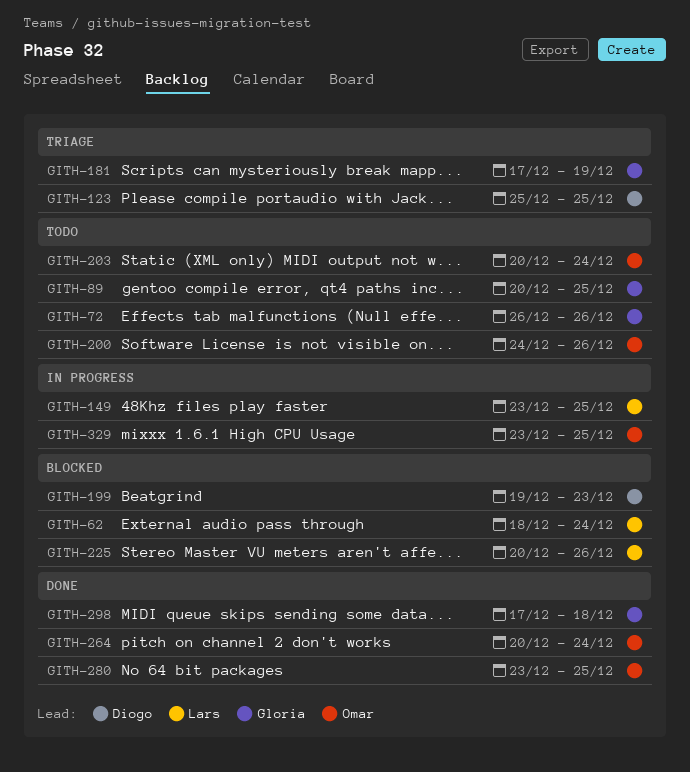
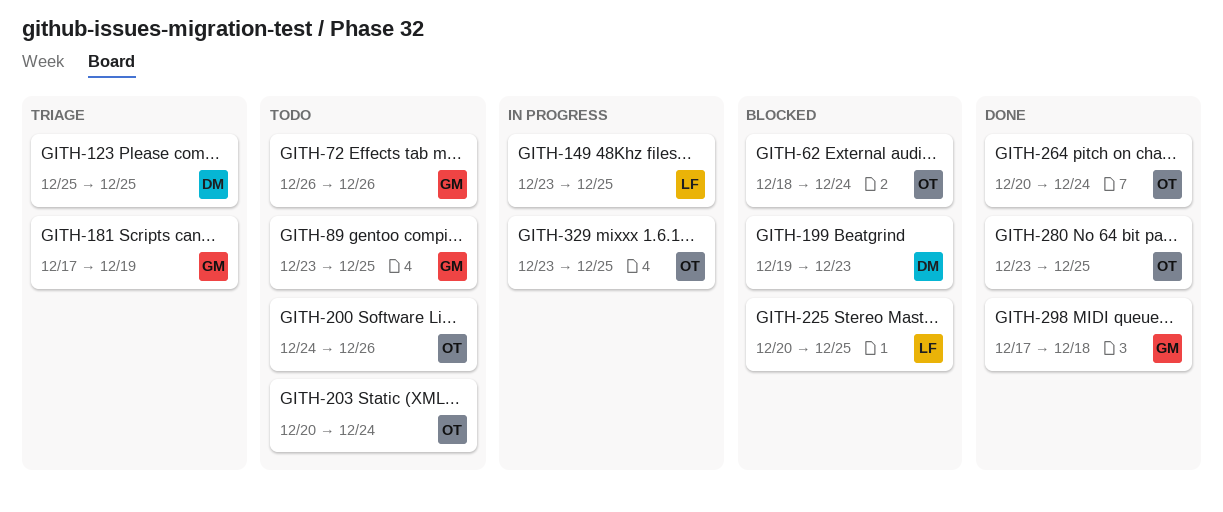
GITH-62, owner: Lars -> Omar
GITH-89, start: Dec 20 -> Dec 23
GITH-225, due: Dec 26 -> Dec 25

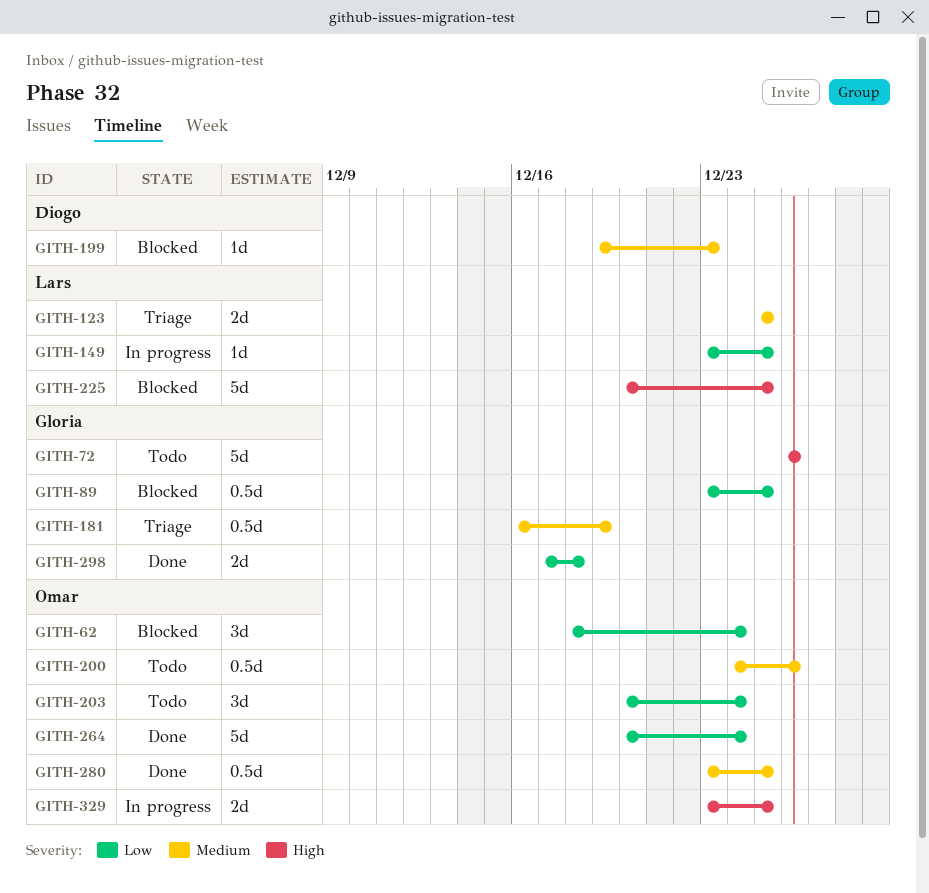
GITH-89, status: Todo -> Blocked
GITH-123, owner: Diogo -> Lars
GITH-181, start: Dec 17 -> Dec 16

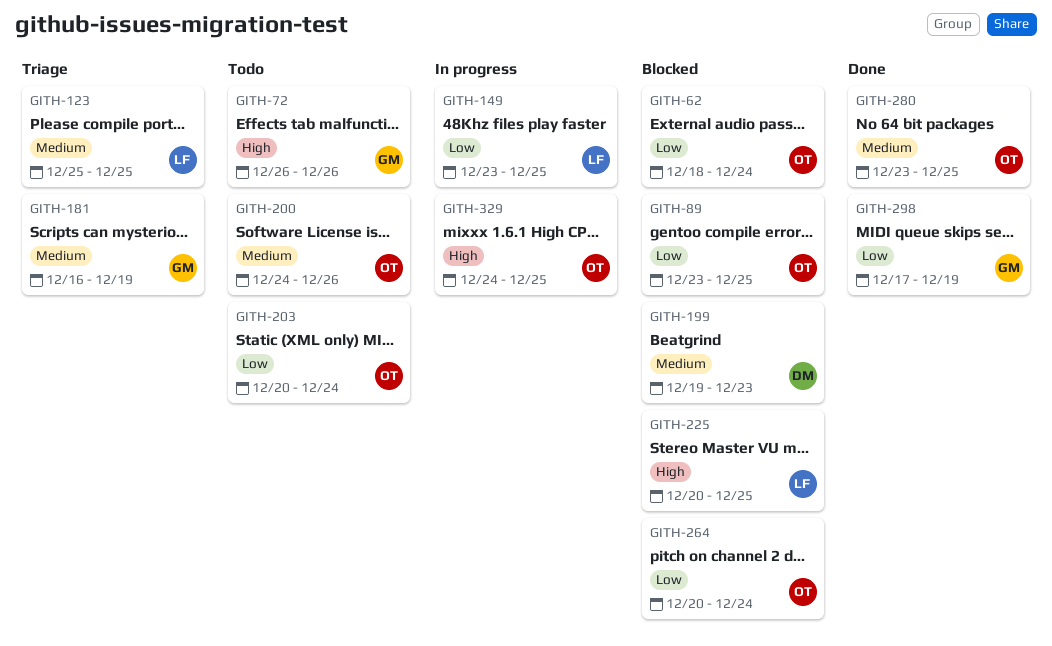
GITH-89, owner: Gloria -> Omar
GITH-264, status: Done -> Blocked
GITH-298, due: Dec 18 -> Dec 19
GITH-329, start: Dec 23 -> Dec 24

